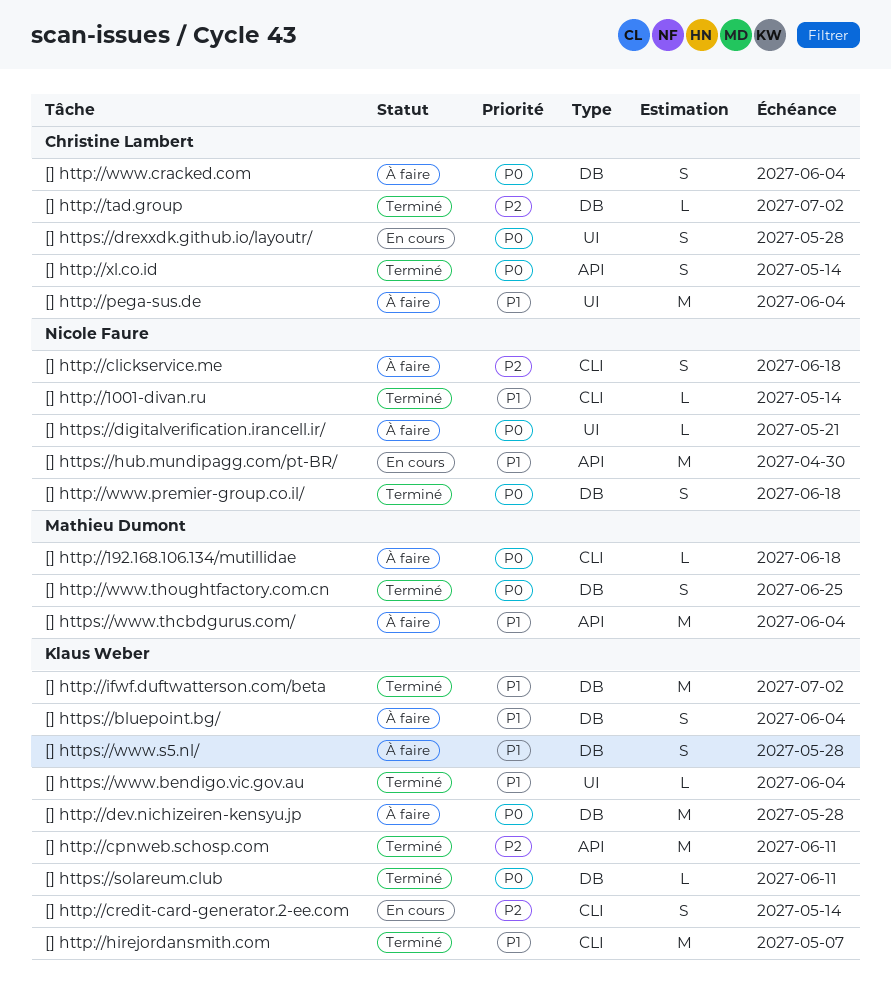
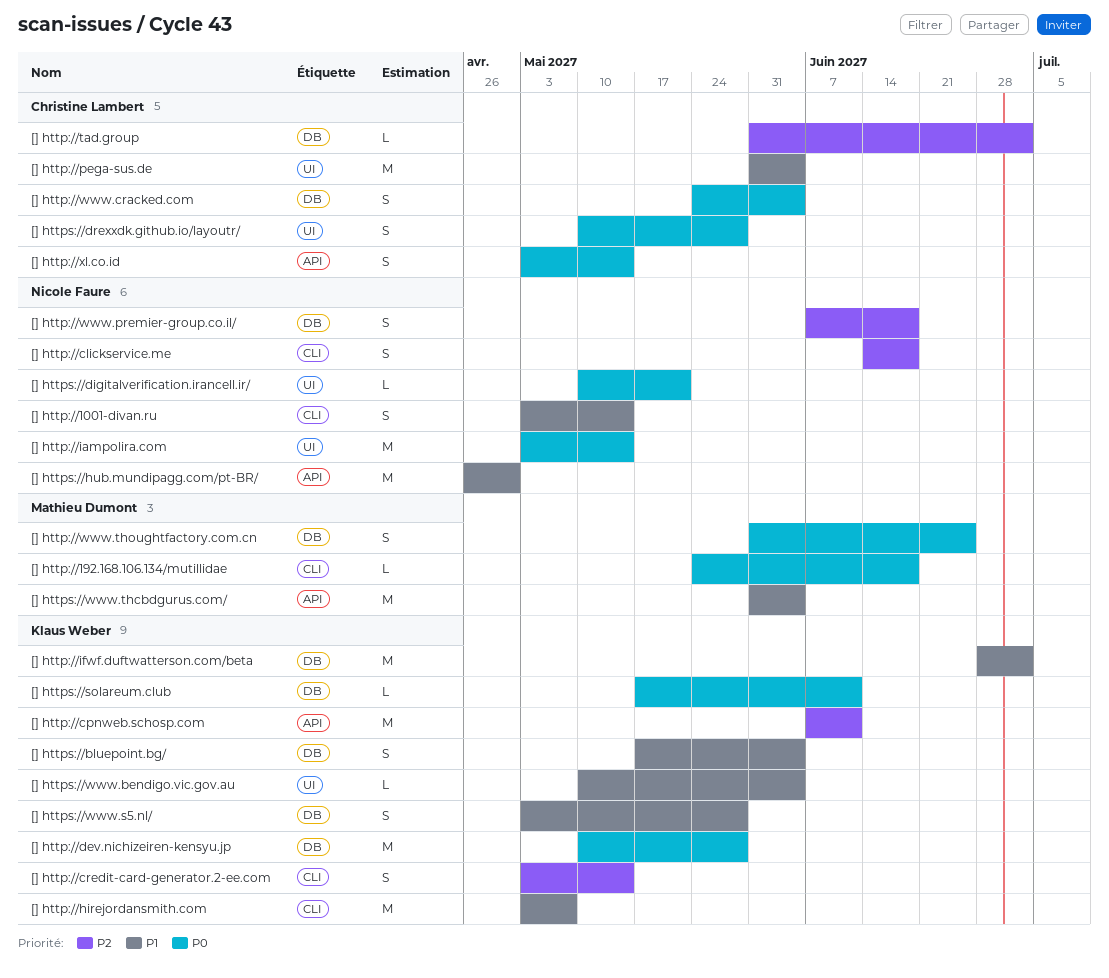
[] http://1001-divan.ru, estimate: L -> S
[] http://iampolira.com: none -> present
[] http://www.premier-group.co.il/, priority: P0 -> P2

